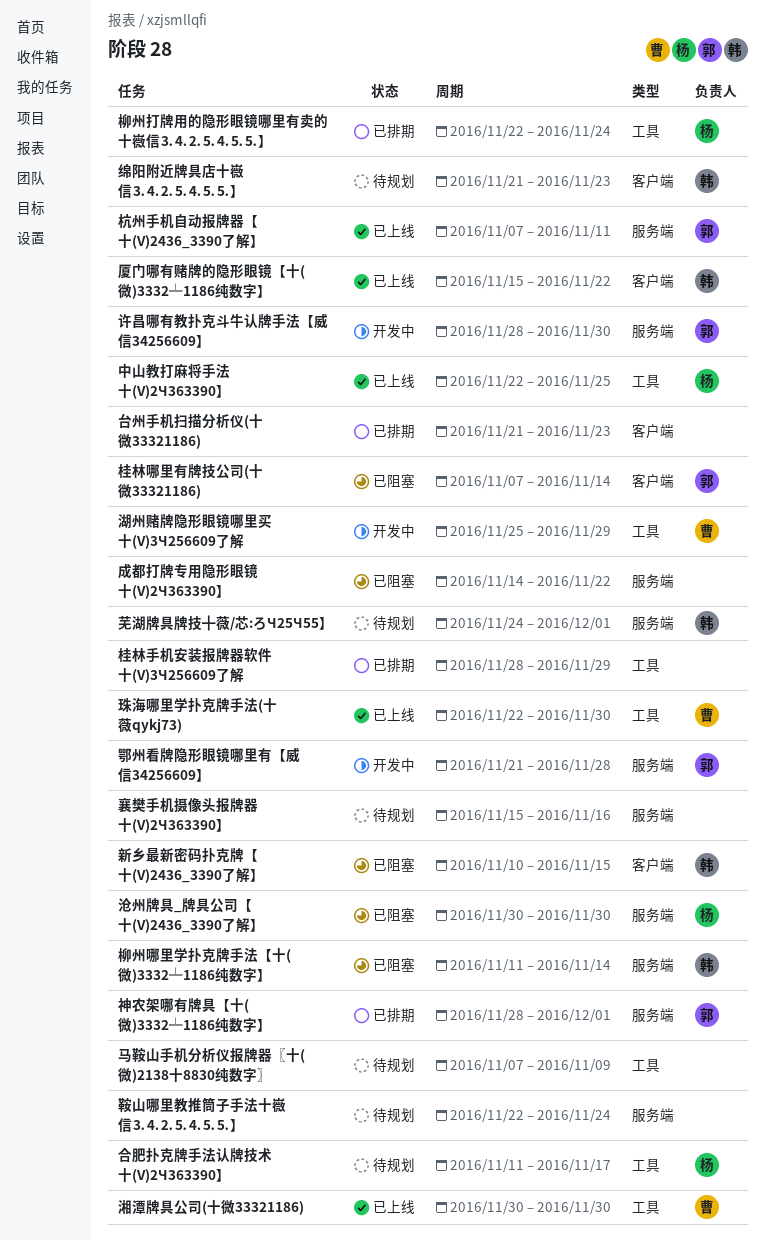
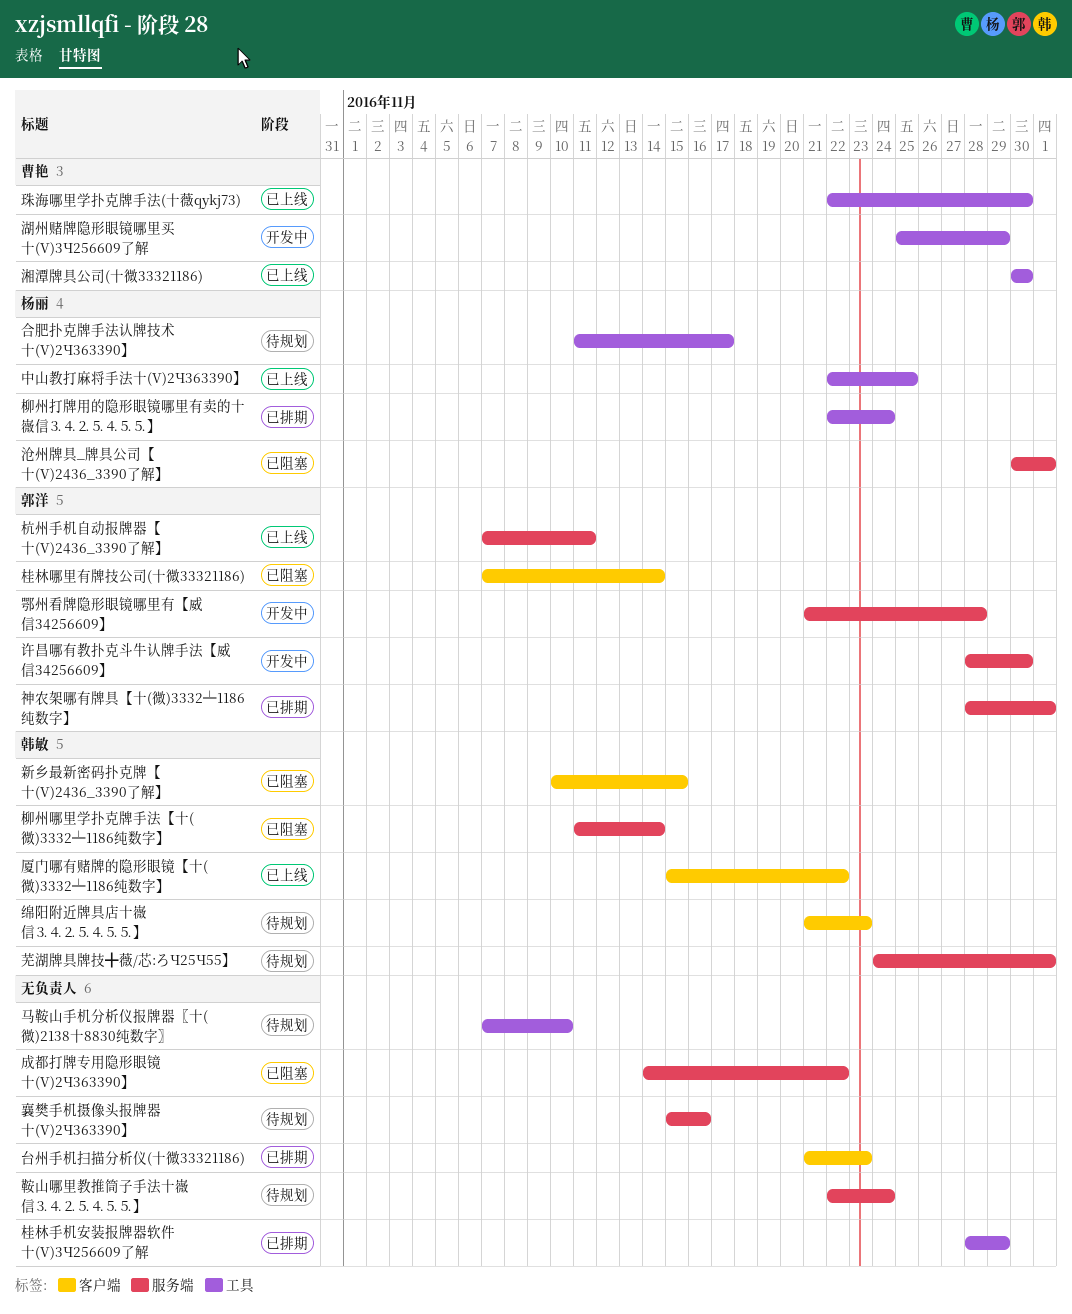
沧州牌具_牌具公司【十(V)2436_3390了解】, due: Nov 30 -> Dec 1
马鞍山手机分析仪报牌器〖十(微)2138十8830纯数字〗, due: Nov 9 -> Nov 10

